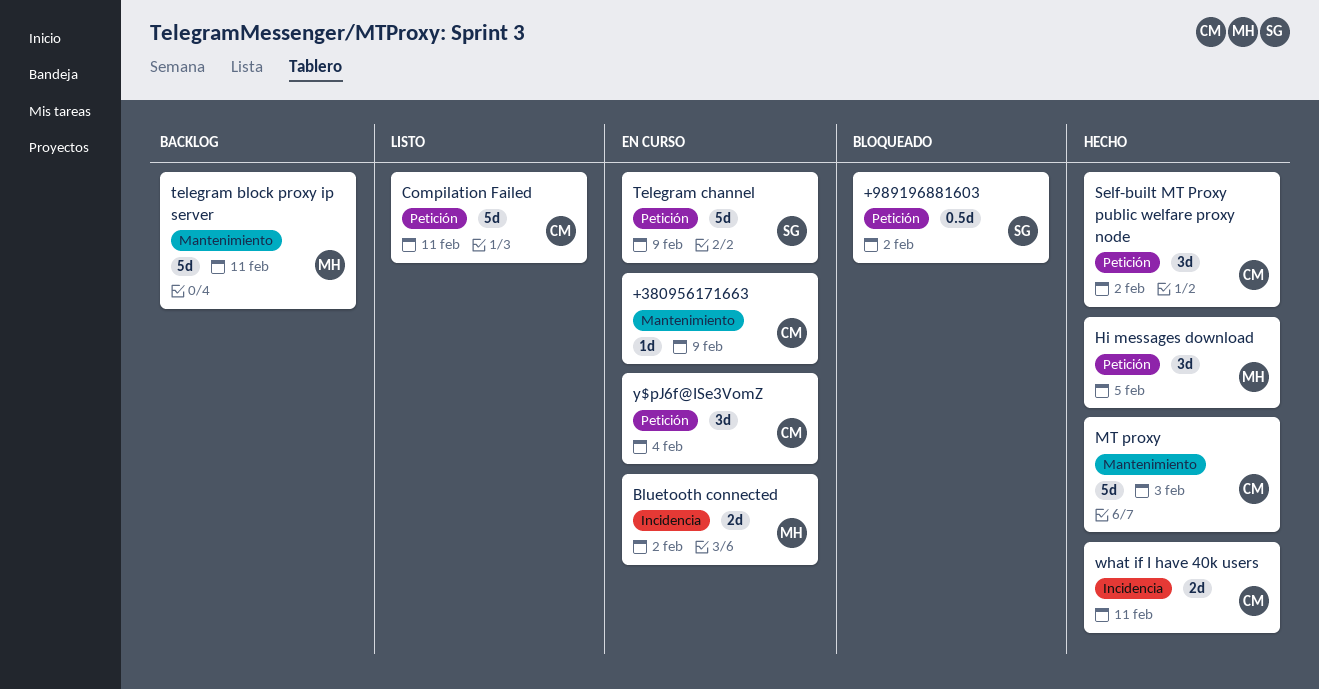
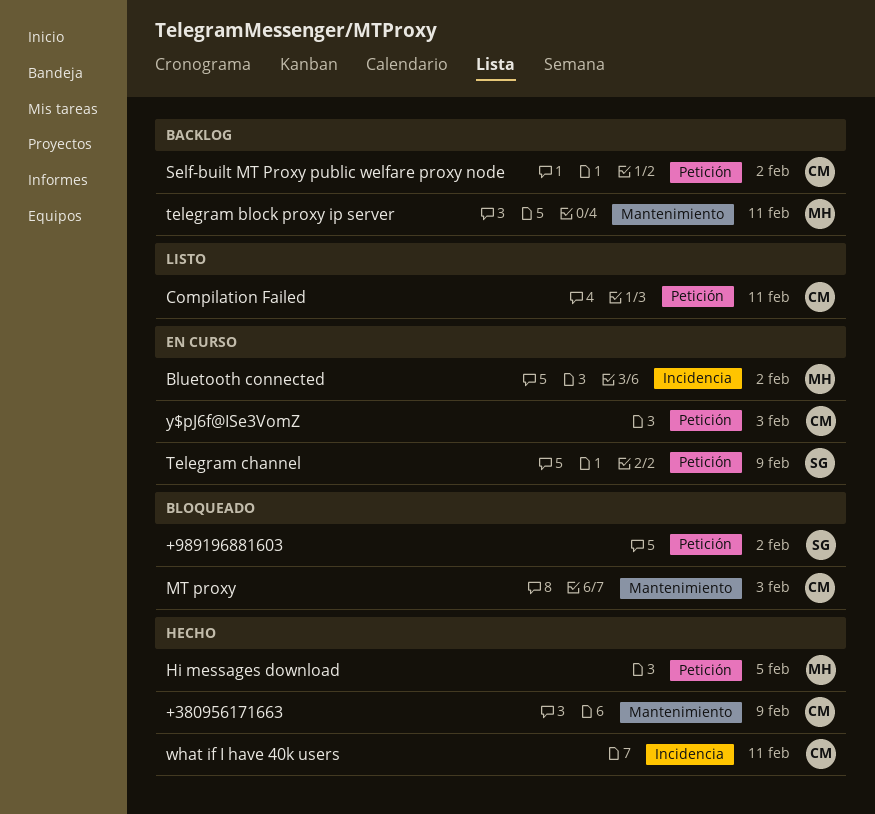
+380956171663, status: En curso -> Hecho
MT proxy, status: Hecho -> Bloqueado
Self-built MT Proxy public welfare proxy node, status: Hecho -> Backlog
y$pJ6f@ISe3VomZ, due: Feb 4 -> Feb 3

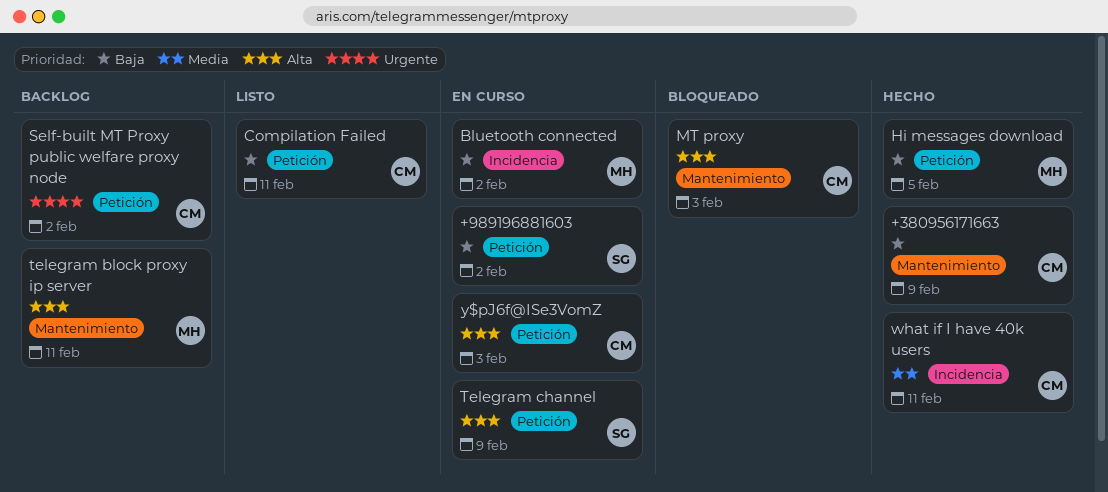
+989196881603, status: Bloqueado -> En curso

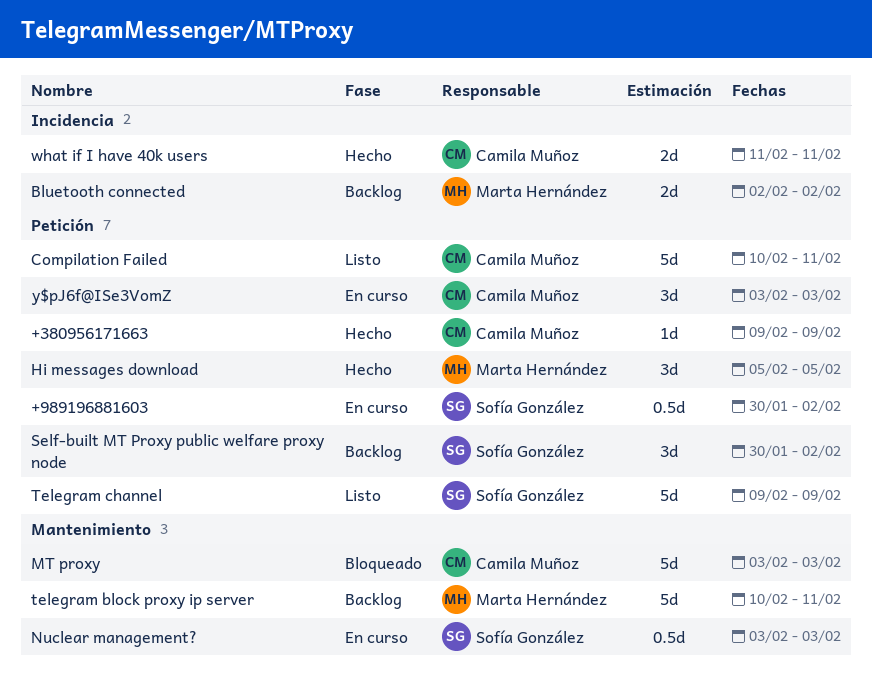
+380956171663, label: Mantenimiento -> Petición
Bluetooth connected, status: En curso -> Backlog
Nuclear management?: none -> present
Self-built MT Proxy public welfare proxy node, owner: Camila Muñoz -> Sofía González
Telegram channel, status: En curso -> Listo

